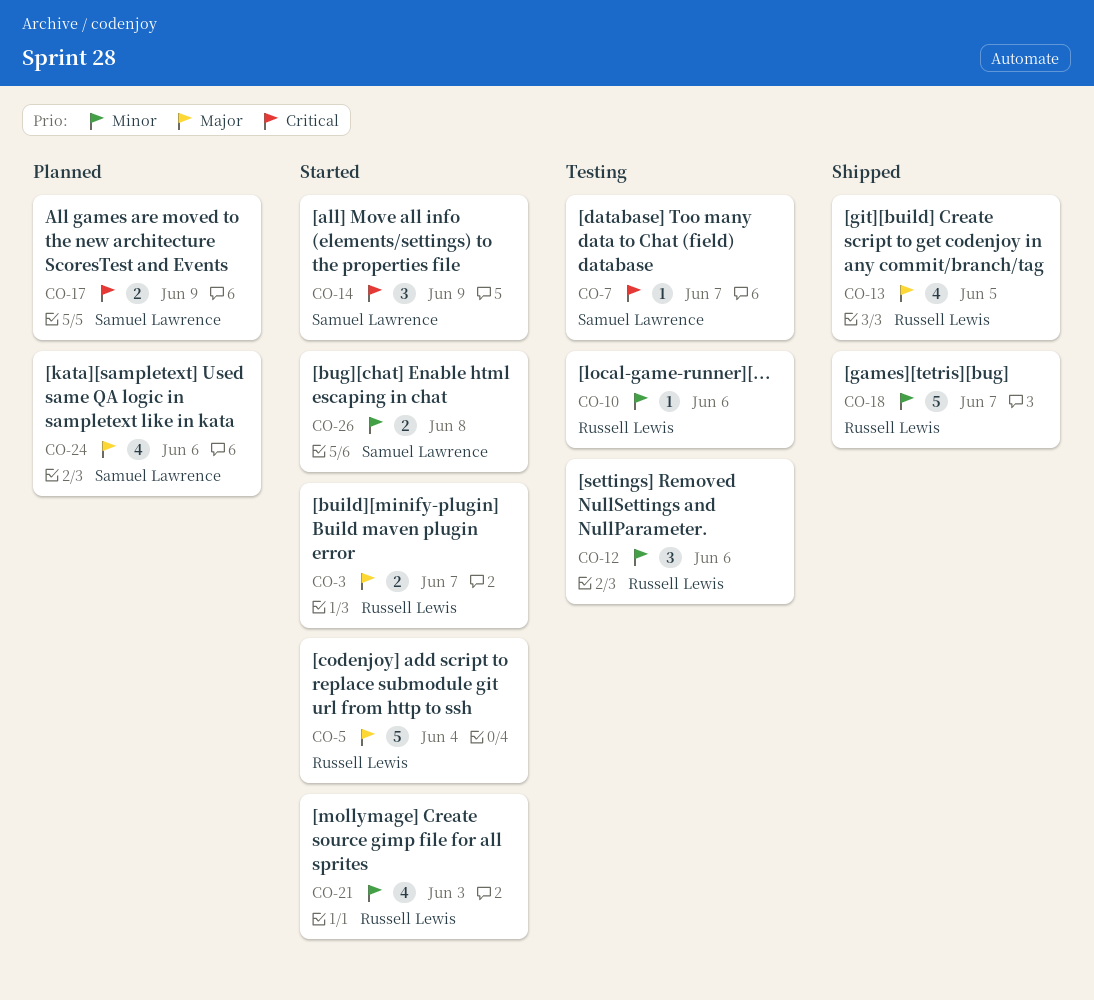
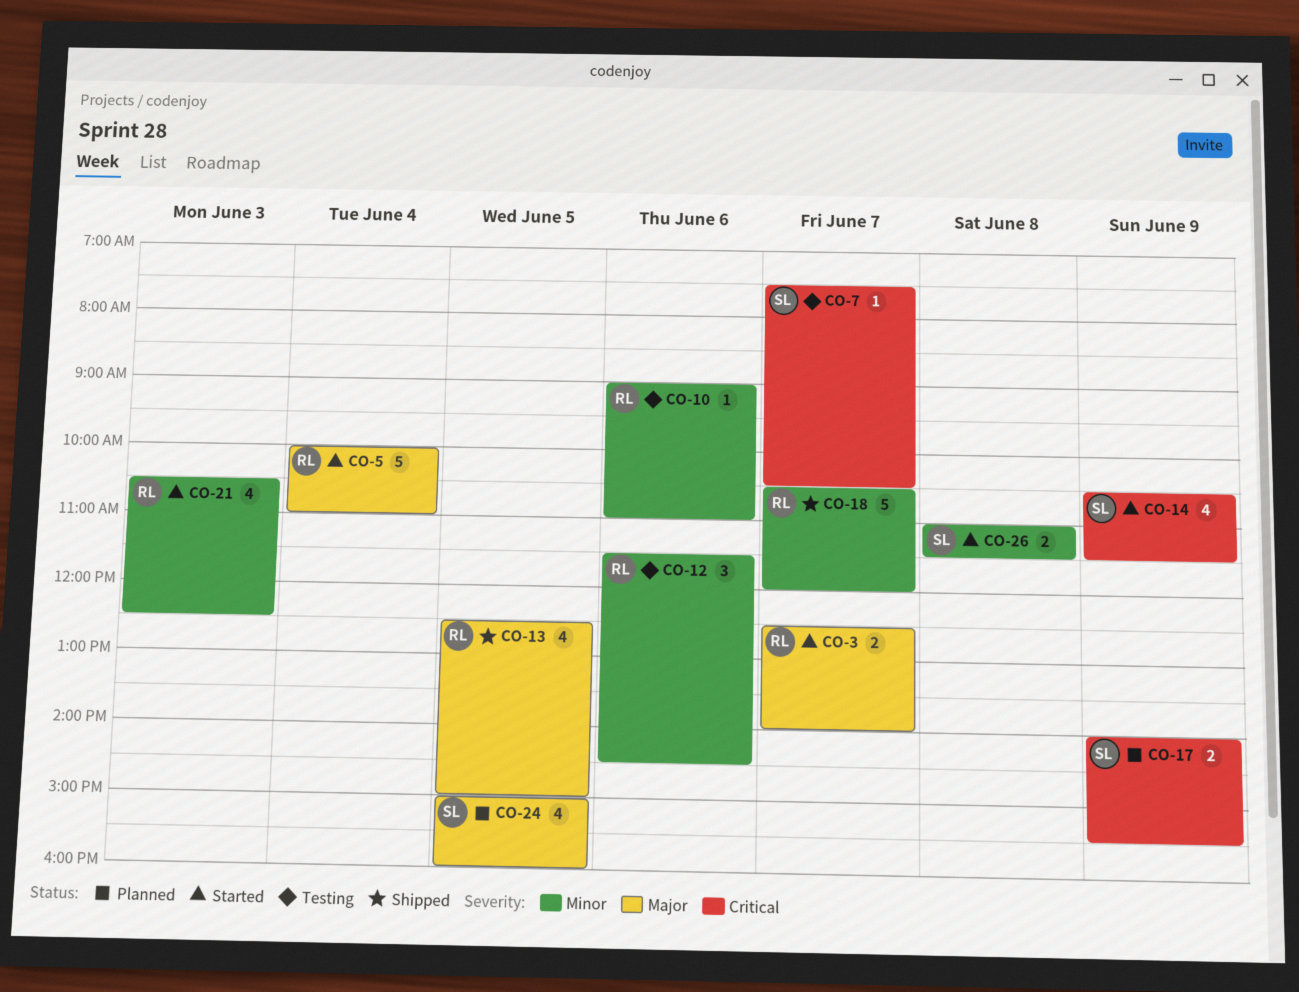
CO-14, estimate: 3 -> 4
CO-24, day: Jun 6 -> Jun 5

